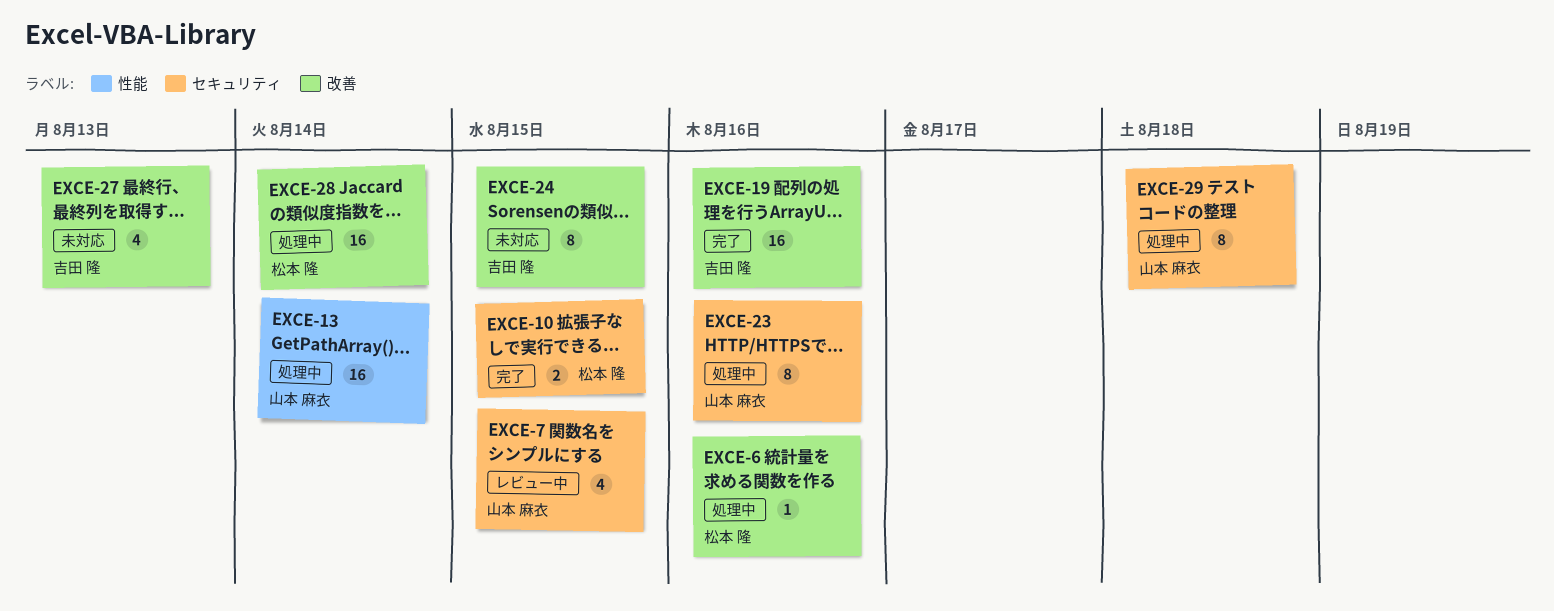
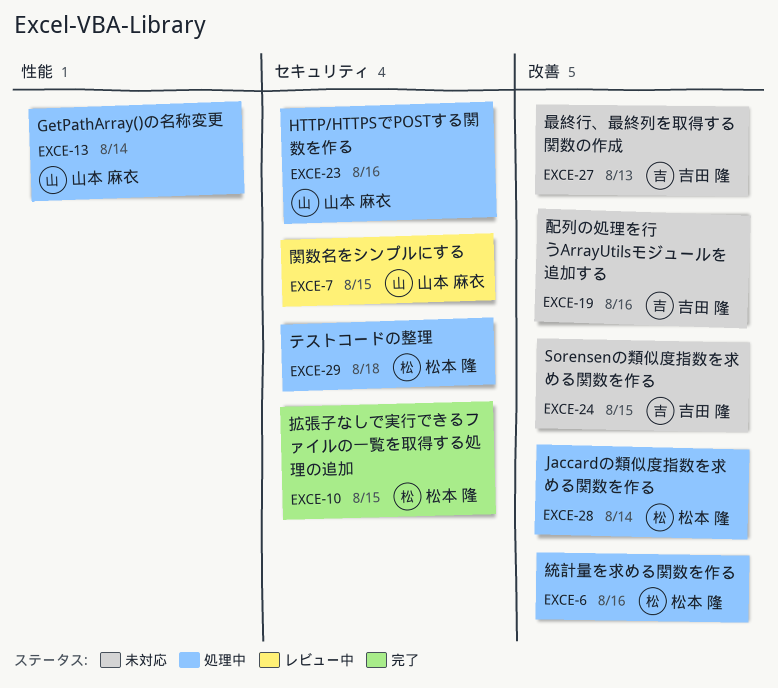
EXCE-19, status: 完了 -> 未対応
EXCE-29, owner: 山本 麻衣 -> 松本 隆

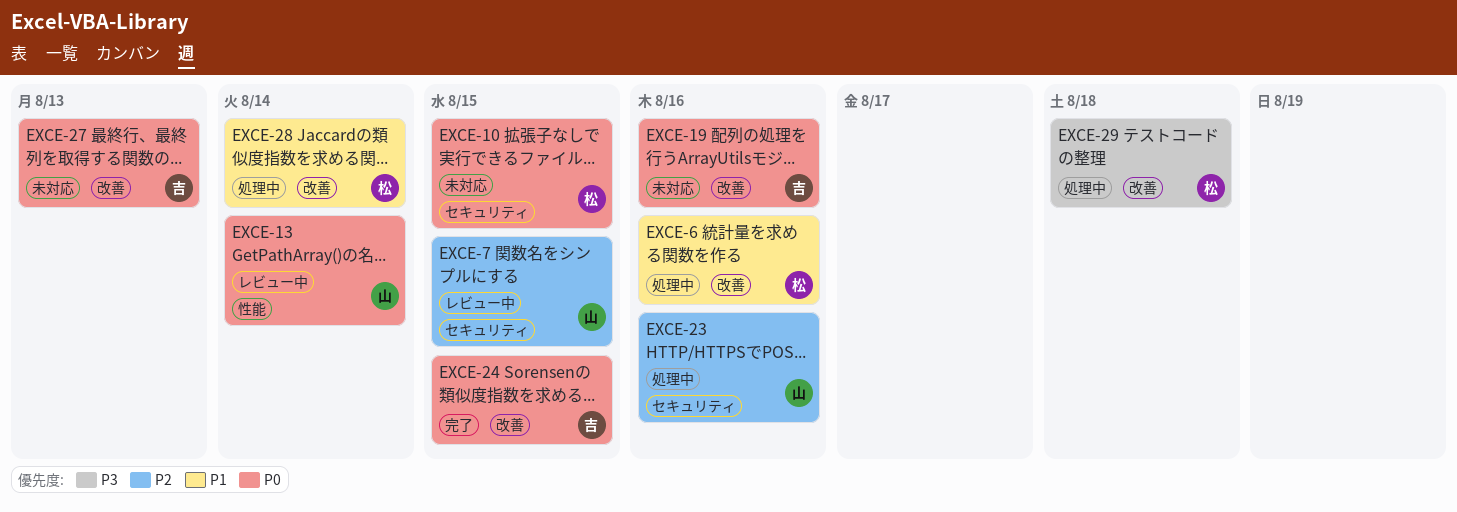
EXCE-10, status: 完了 -> 未対応
EXCE-13, status: 処理中 -> レビュー中
EXCE-24, status: 未対応 -> 完了
EXCE-29, label: セキュリティ -> 改善

